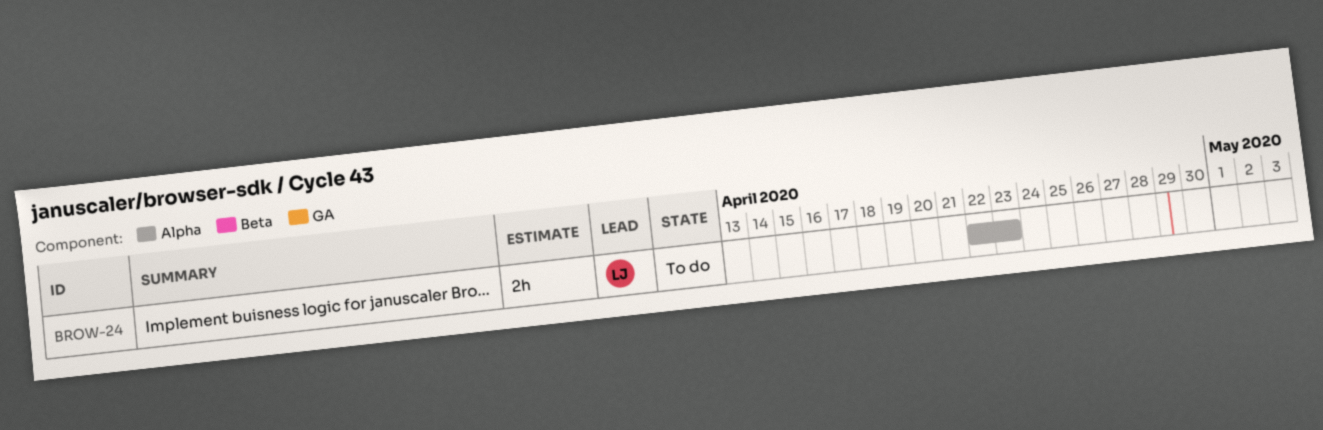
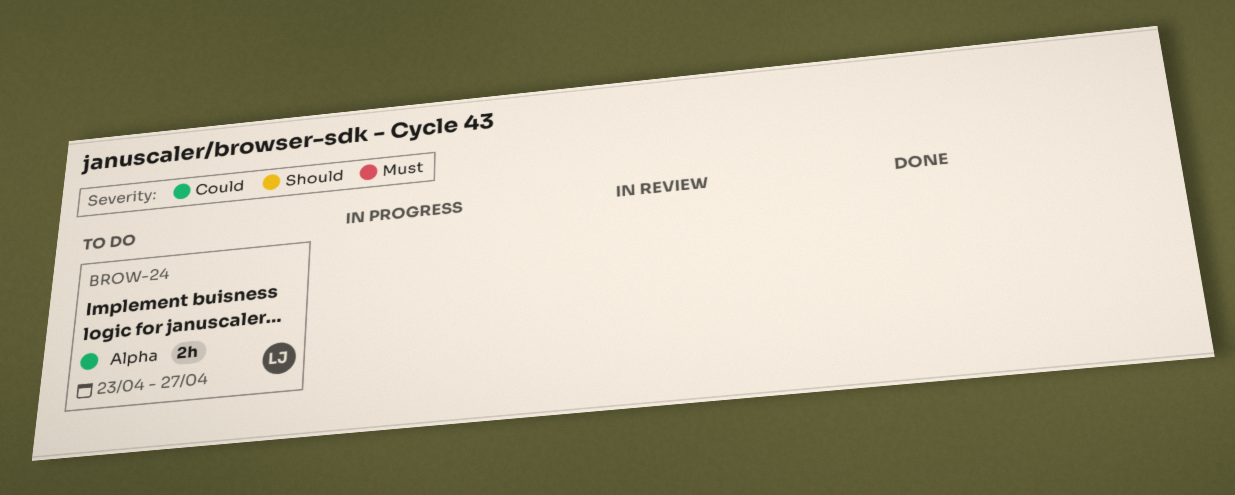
BROW-24, start: Apr 22 -> Apr 23
BROW-24, due: Apr 23 -> Apr 27

